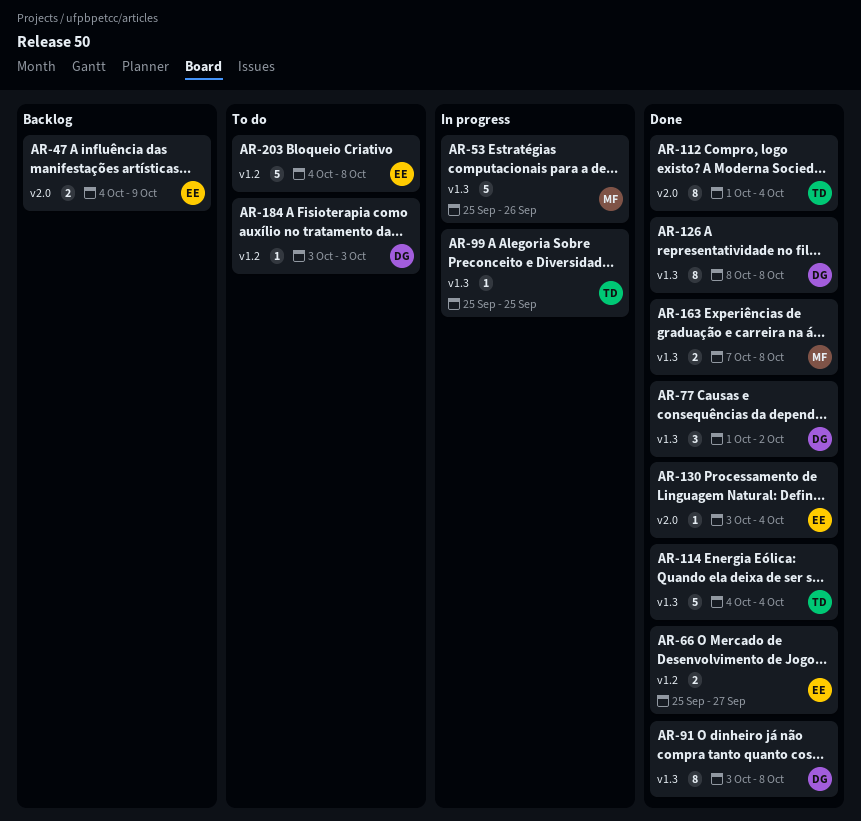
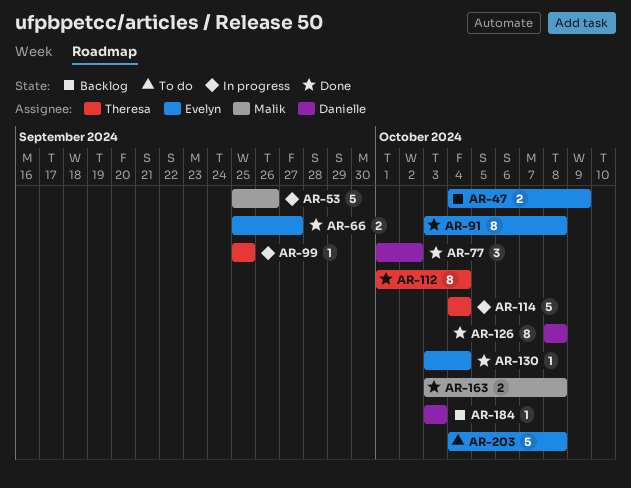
AR-91, owner: Danielle -> Evelyn
AR-114, status: Done -> In progress
AR-163, start: Oct 7 -> Oct 3
AR-184, status: To do -> Backlog

